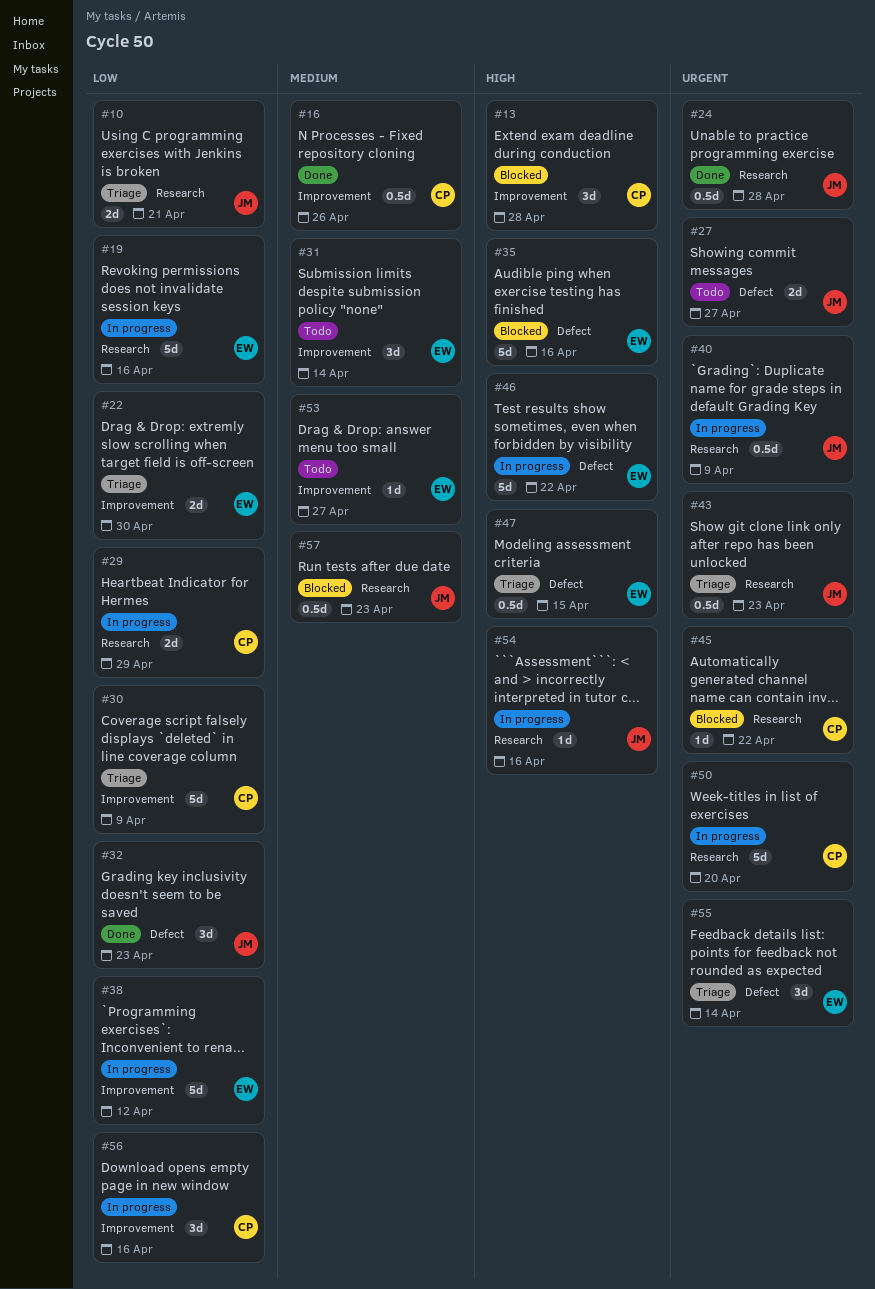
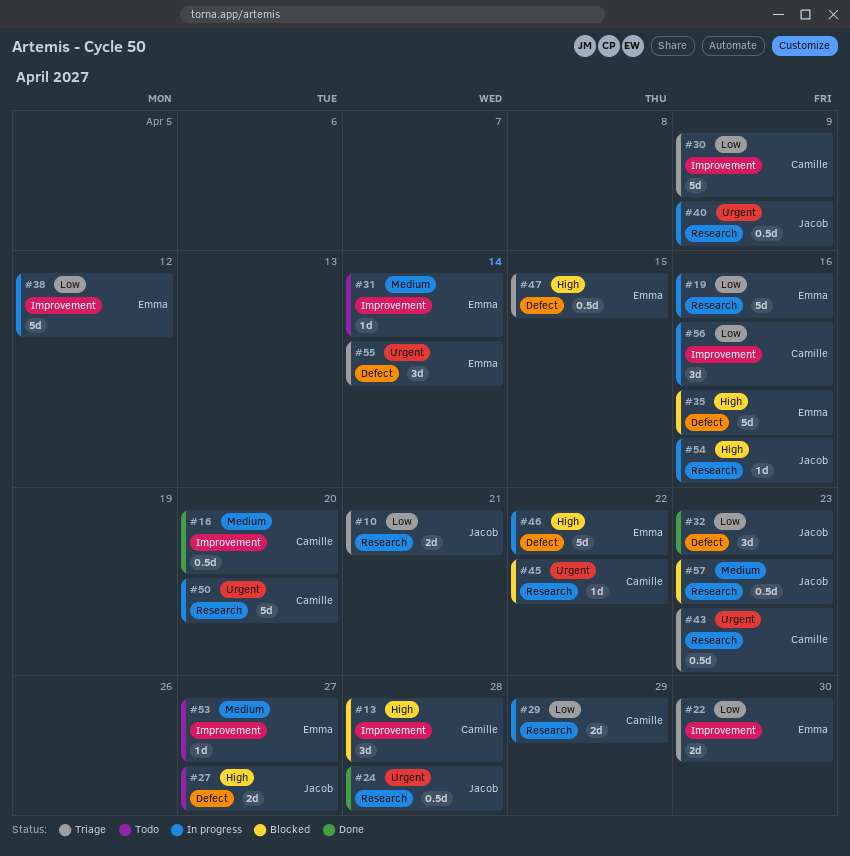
#16, due: Apr 26 -> Apr 20
#27, priority: Urgent -> High
#31, estimate: 3d -> 1d
#43, owner: Jacob -> Camille

